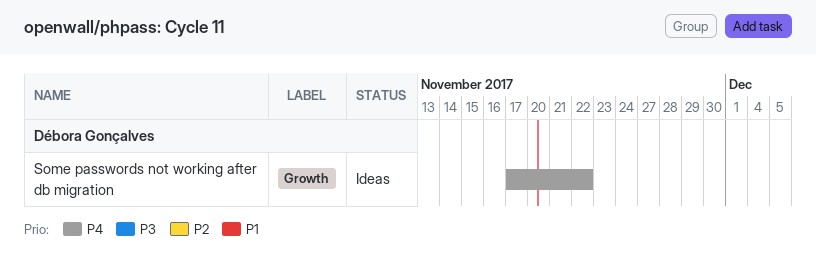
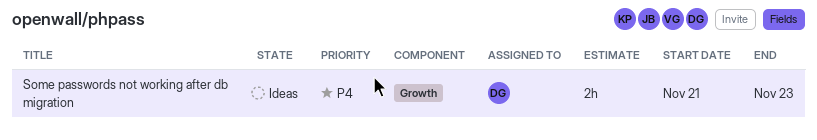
Some passwords not working after db migration, start: Nov 17 -> Nov 21
Some passwords not working after db migration, due: Nov 22 -> Nov 23

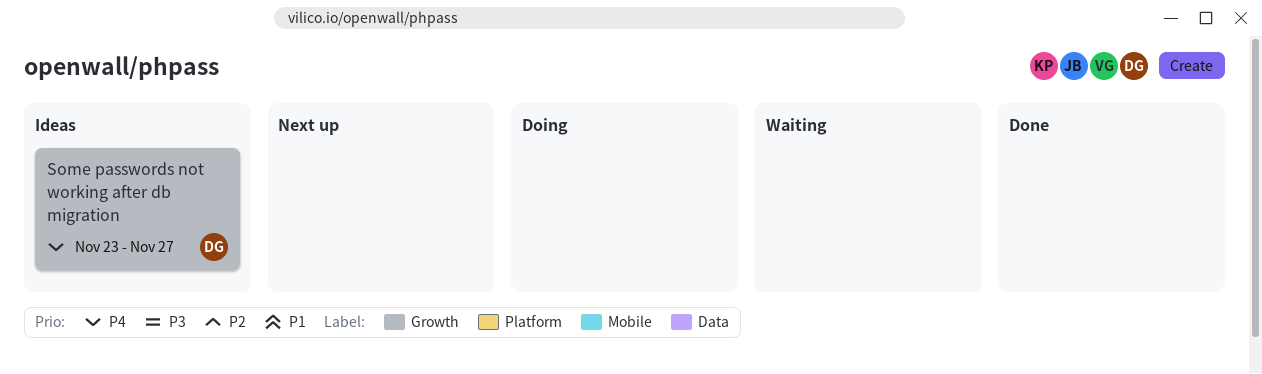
Some passwords not working after db migration, start: Nov 21 -> Nov 23
Some passwords not working after db migration, due: Nov 23 -> Nov 27

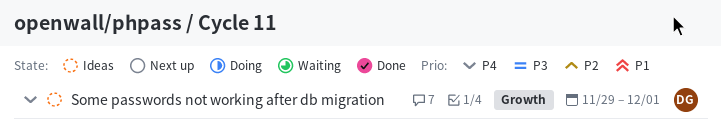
Some passwords not working after db migration, start: Nov 23 -> Nov 29
Some passwords not working after db migration, due: Nov 27 -> Dec 1

